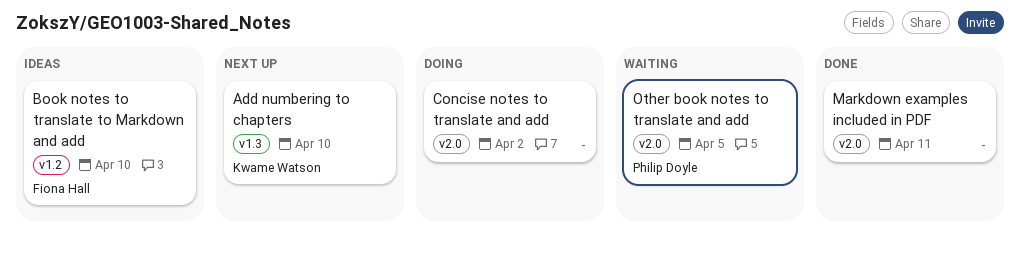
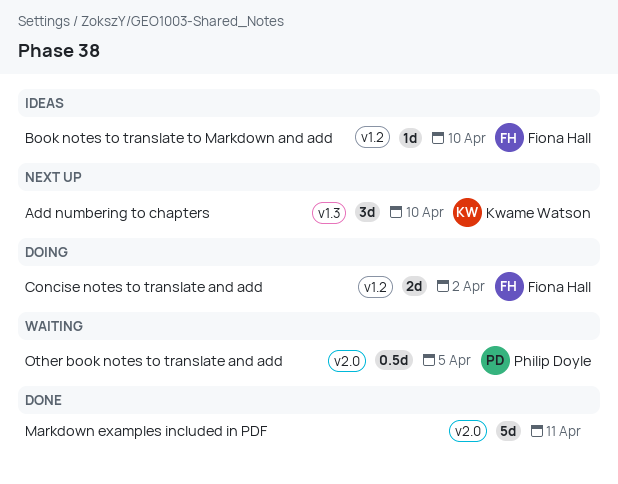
Concise notes to translate and add, owner: none -> Fiona Hall
Concise notes to translate and add, label: v2.0 -> v1.2

